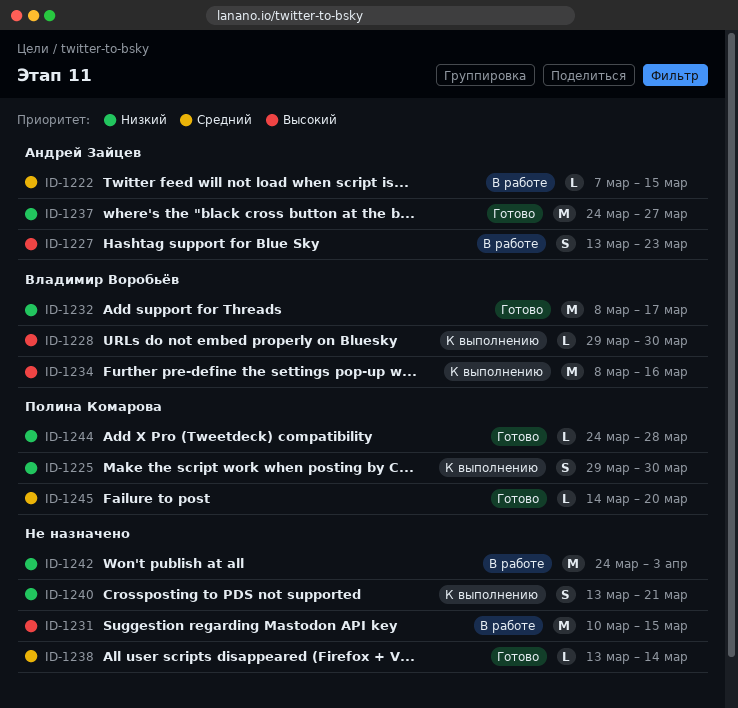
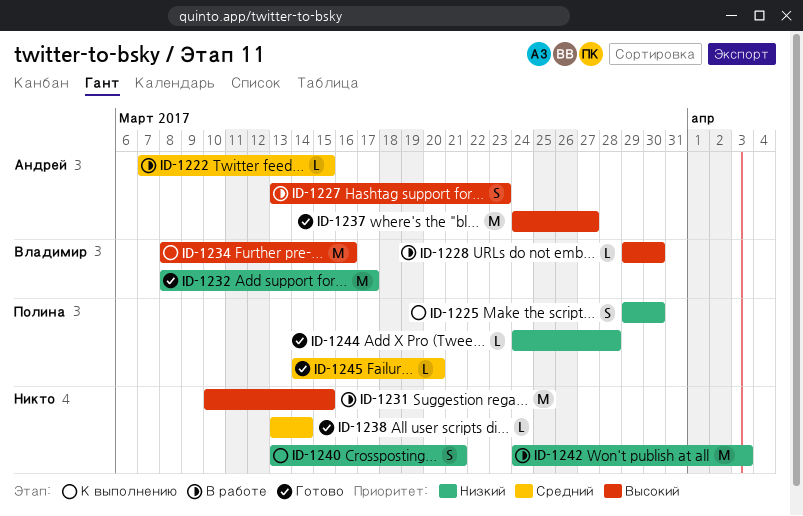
ID-1228, status: К выполнению -> В работе
ID-1237, priority: Низкий -> Высокий

